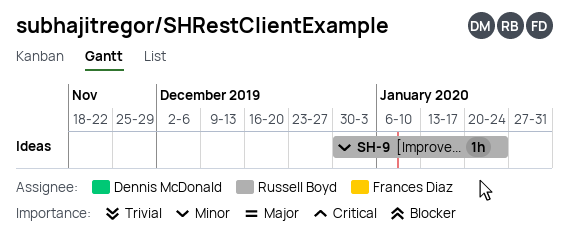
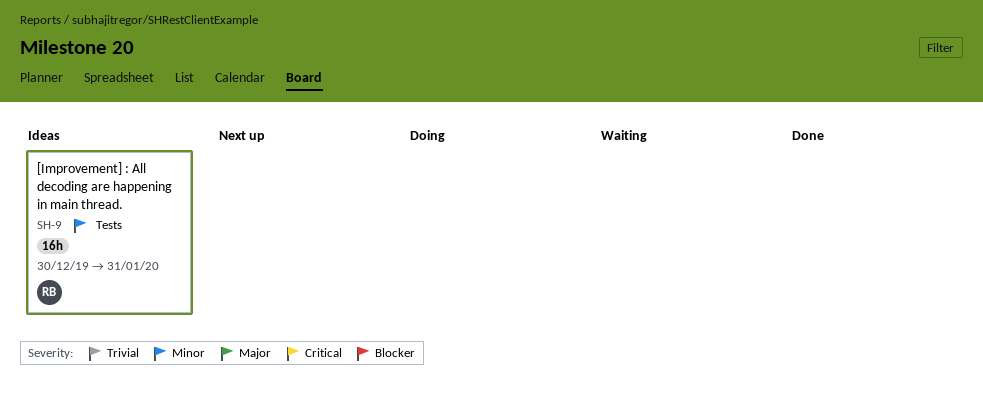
SH-9, estimate: 1h -> 16h
SH-9, due: Jan 24 -> Jan 31

